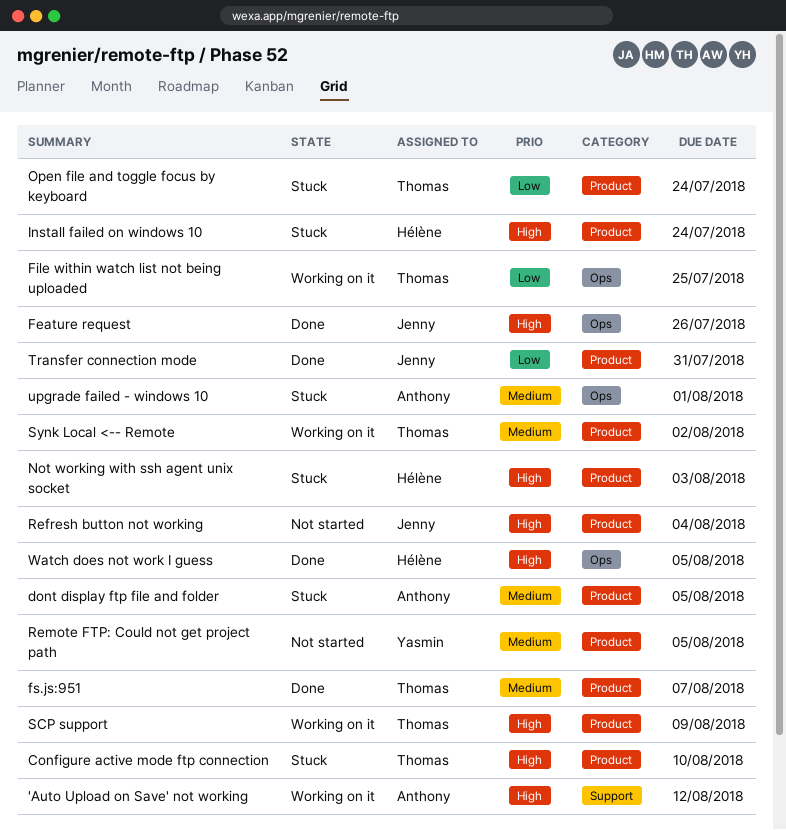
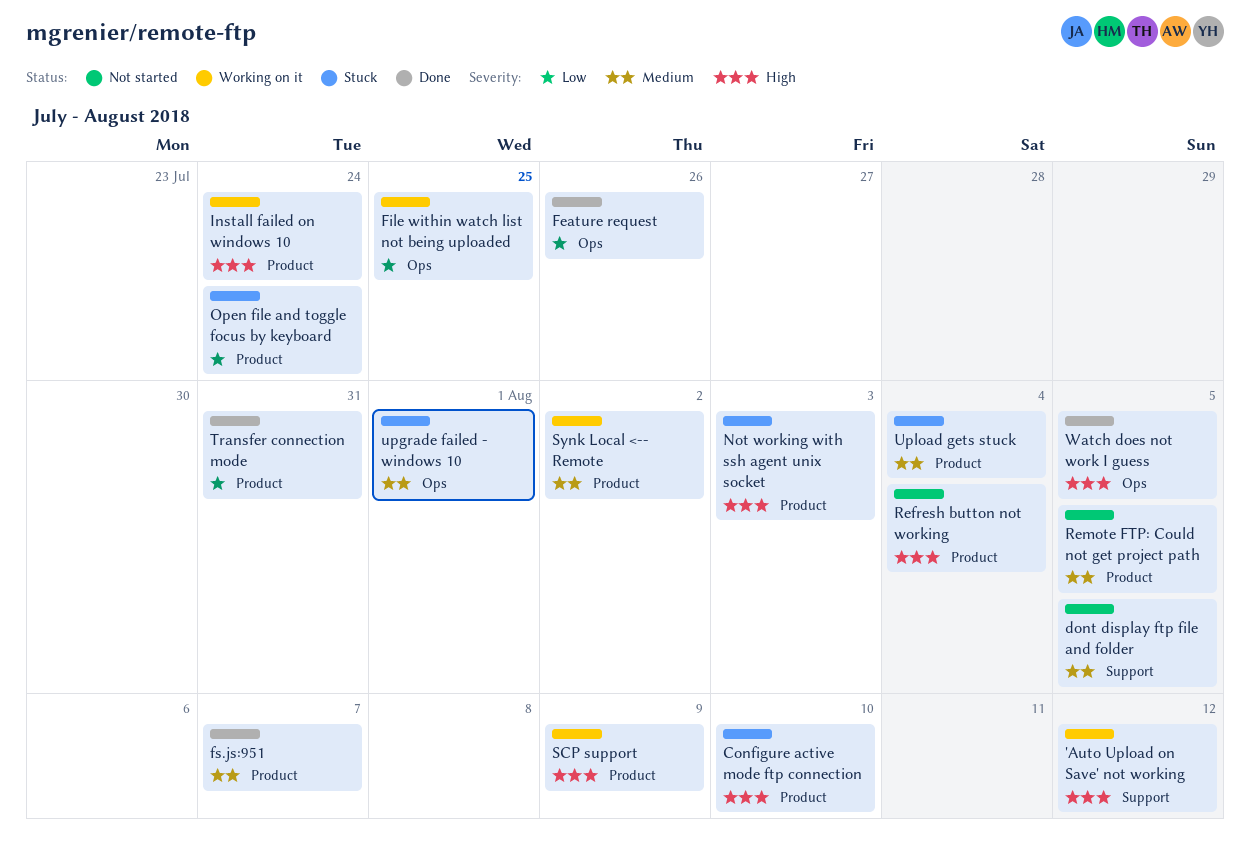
dont display ftp file and folder, status: Stuck -> Not started
dont display ftp file and folder, label: Product -> Support
Feature request, priority: High -> Low
Install failed on windows 10, status: Stuck -> Working on it
Upload gets stuck: none -> present

